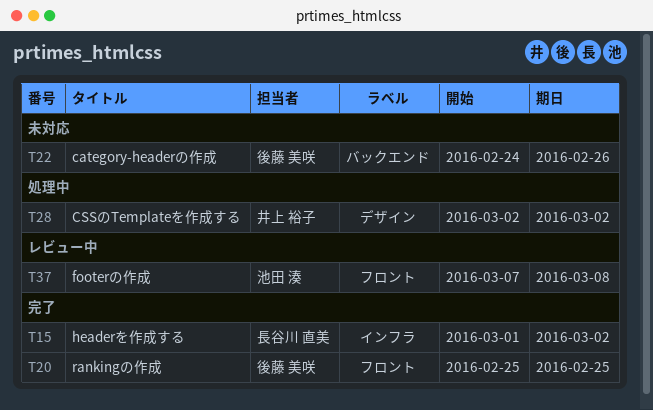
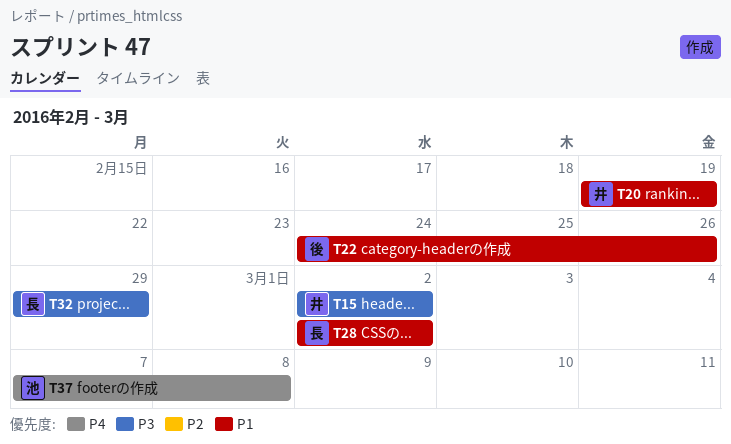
T15, owner: 長谷川 直美 -> 井上 裕子
T15, start: Mar 1 -> Mar 2
T20, owner: 後藤 美咲 -> 井上 裕子
T20, start: Feb 25 -> Feb 19
T20, due: Feb 25 -> Feb 19
T28, owner: 井上 裕子 -> 長谷川 直美
T32: none -> present

